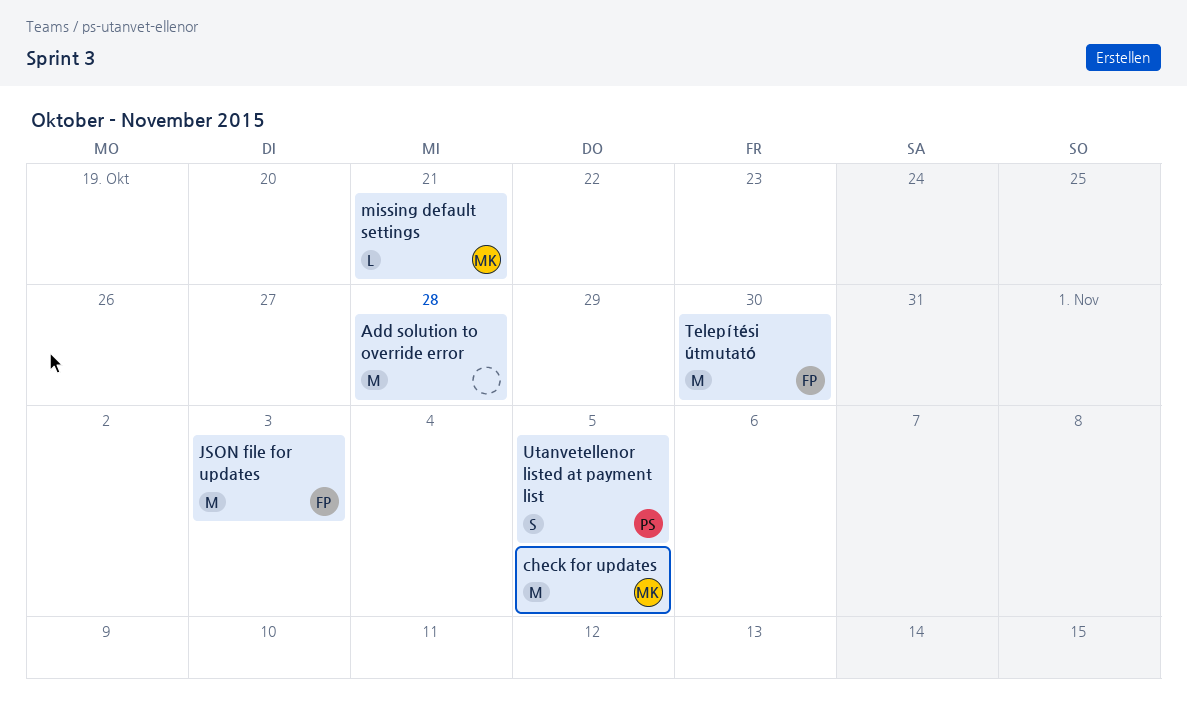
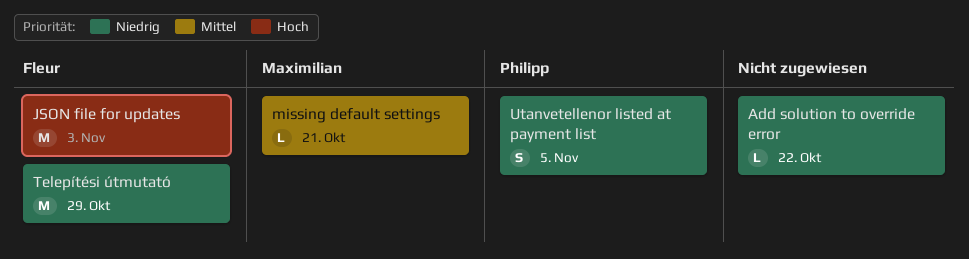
Add solution to override error, estimate: M -> L
Add solution to override error, due: Oct 28 -> Oct 22
check for updates: present -> none
Telepítési útmutató, due: Oct 30 -> Oct 29

